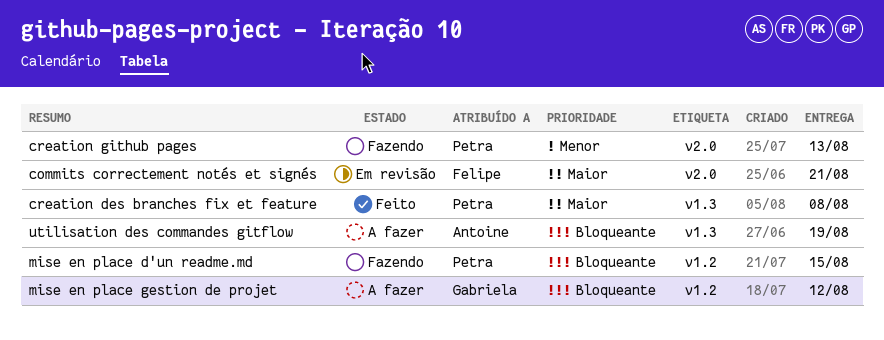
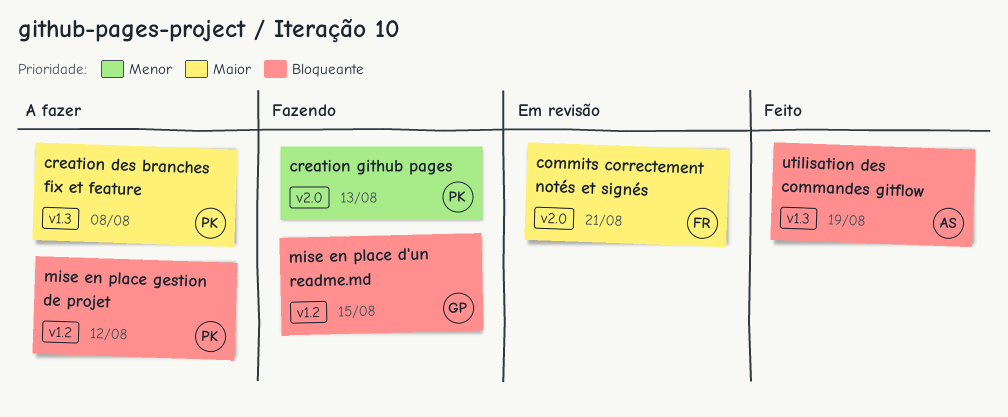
creation des branches fix et feature, status: Feito -> A fazer
mise en place d'un readme.md, owner: Petra -> Gabriela
mise en place gestion de projet, owner: Gabriela -> Petra
utilisation des commandes gitflow, status: A fazer -> Feito

